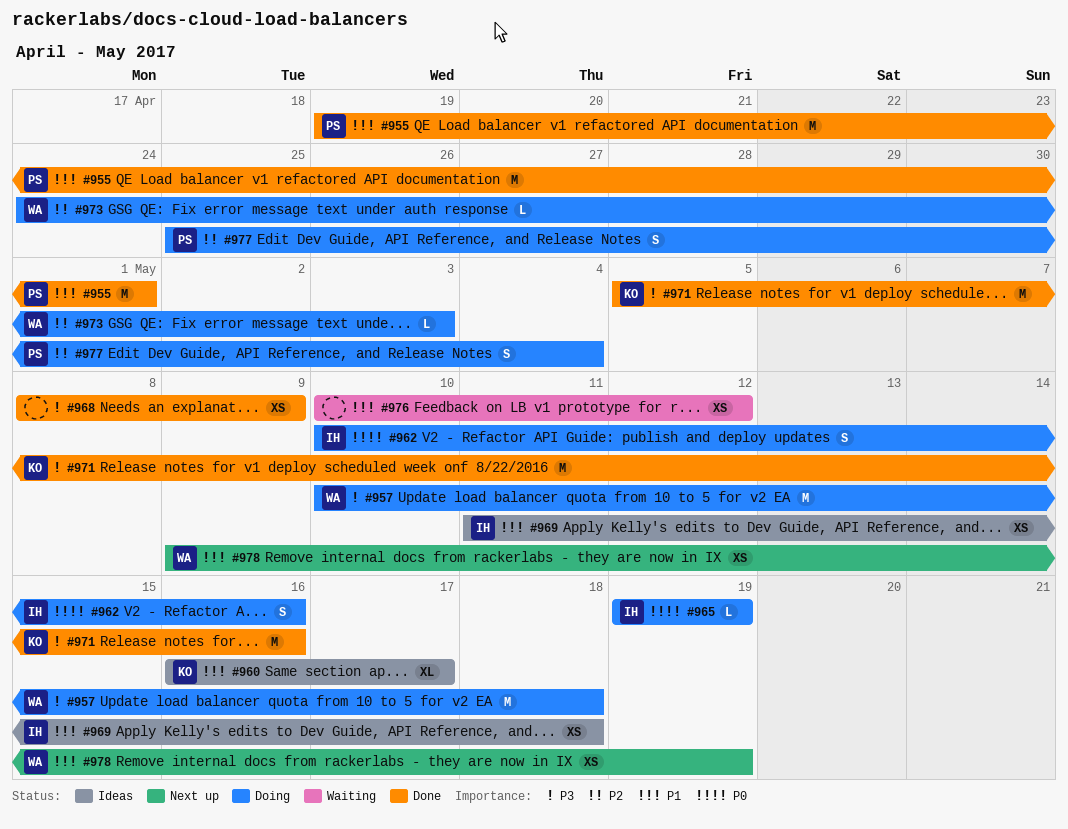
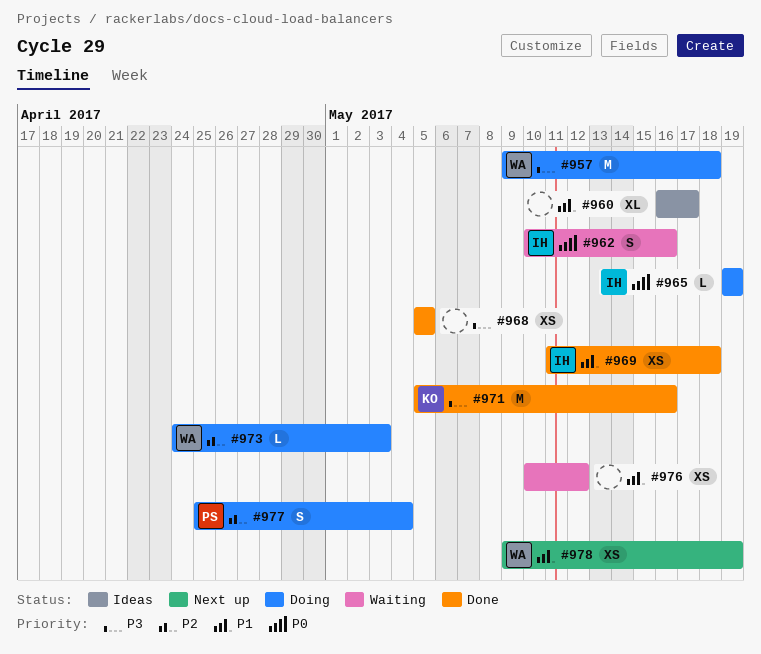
#955: present -> none
#957, start: May 10 -> May 9
#960, owner: KO -> none
#962, status: Doing -> Waiting
#968, start: May 8 -> May 5
#968, due: May 9 -> May 5
#969, status: Ideas -> Done

